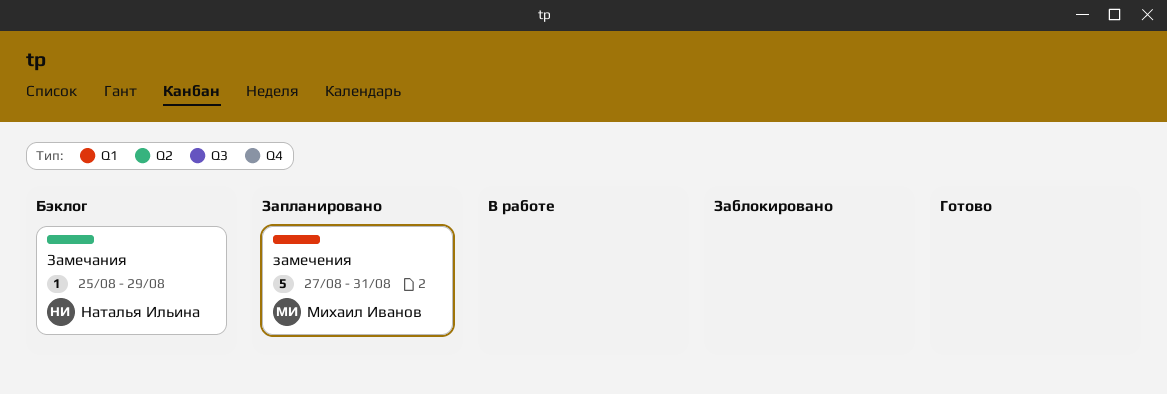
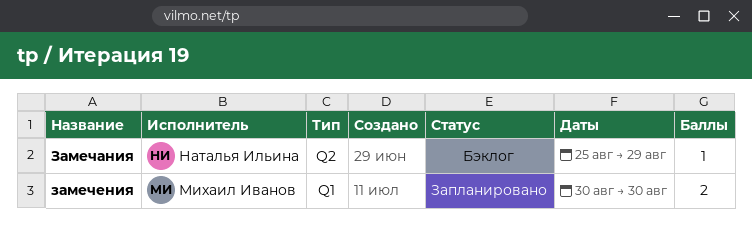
замечения, estimate: 5 -> 2
замечения, start: Aug 27 -> Aug 30
замечения, due: Aug 31 -> Aug 30

